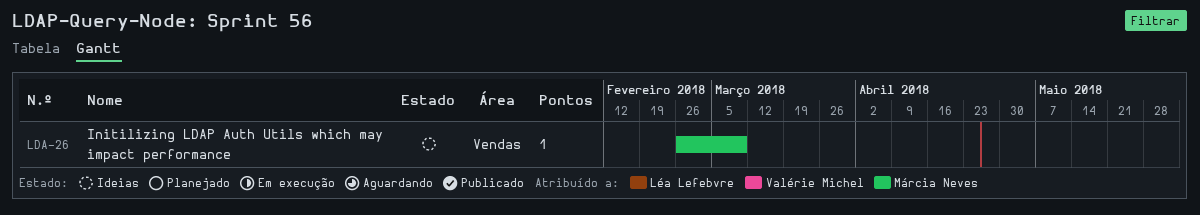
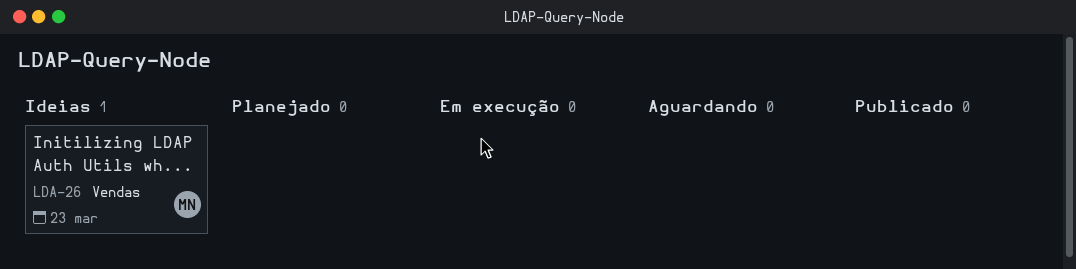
LDA-26, due: Mar 9 -> Mar 23

